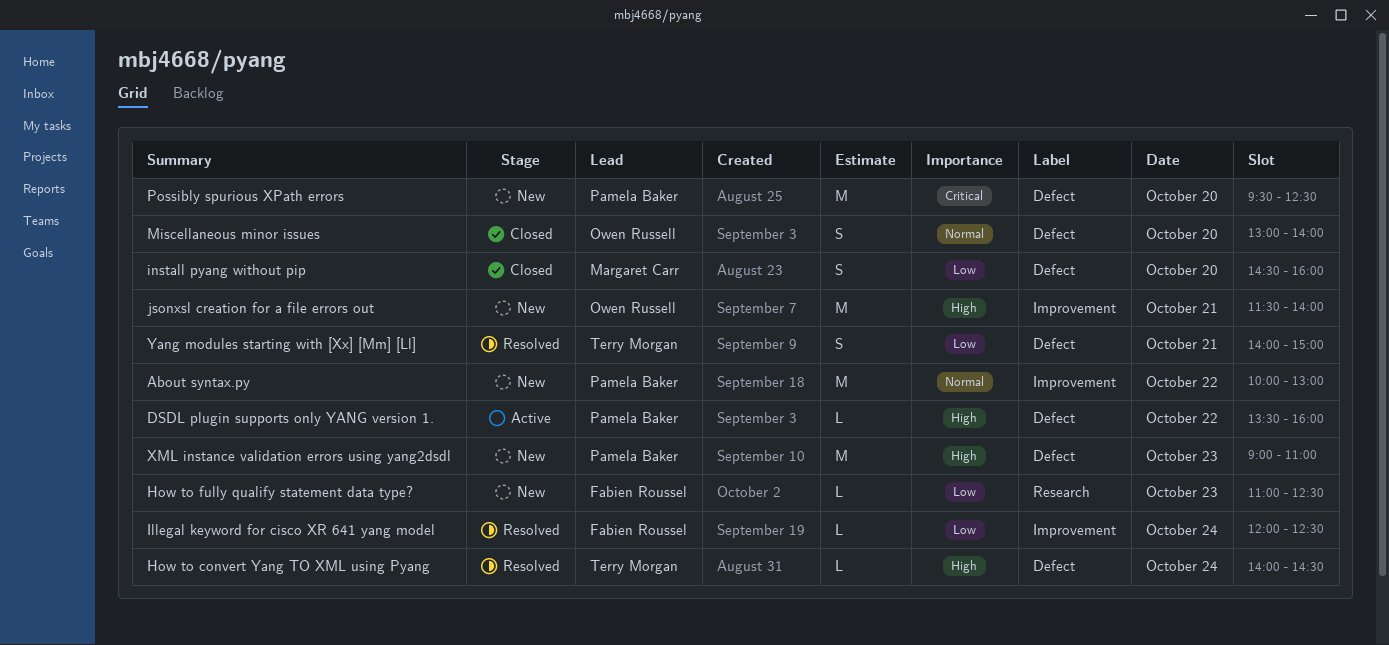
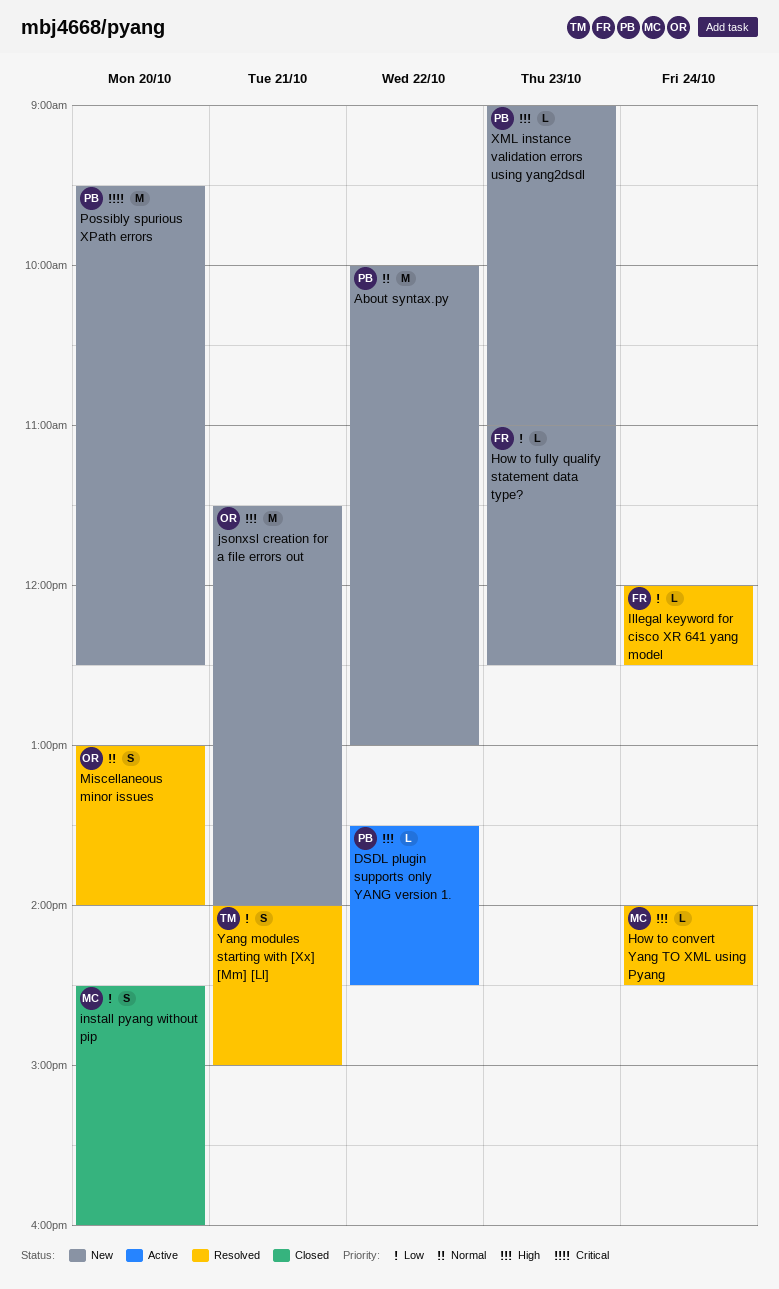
DSDL plugin supports only YANG version 1., ends: 16:00 -> 14:30
How to convert Yang TO XML using Pyang, owner: Terry Morgan -> Margaret Carr
Miscellaneous minor issues, status: Closed -> Resolved
XML instance validation errors using yang2dsdl, estimate: M -> L

